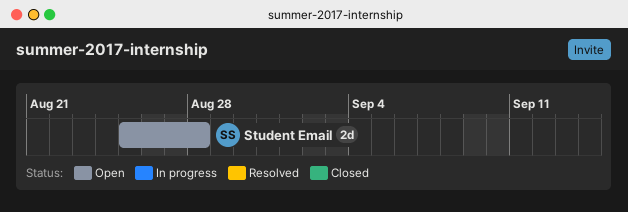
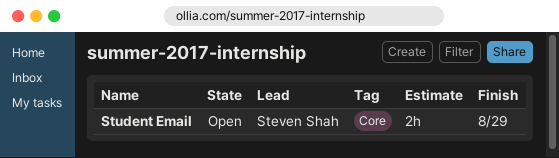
Student Email, estimate: 2d -> 2h
Student Email, due: Aug 28 -> Aug 29

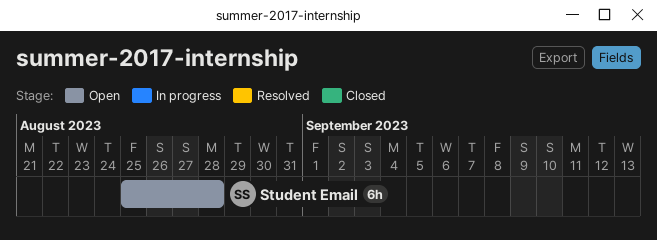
Student Email, estimate: 2h -> 6h
Student Email, due: Aug 29 -> Aug 28

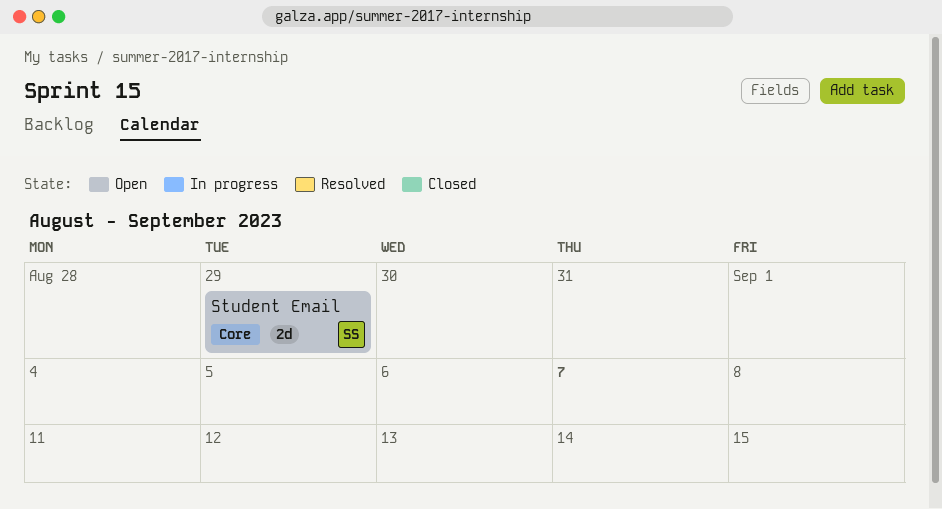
Student Email, estimate: 6h -> 2d
Student Email, due: Aug 28 -> Aug 29

